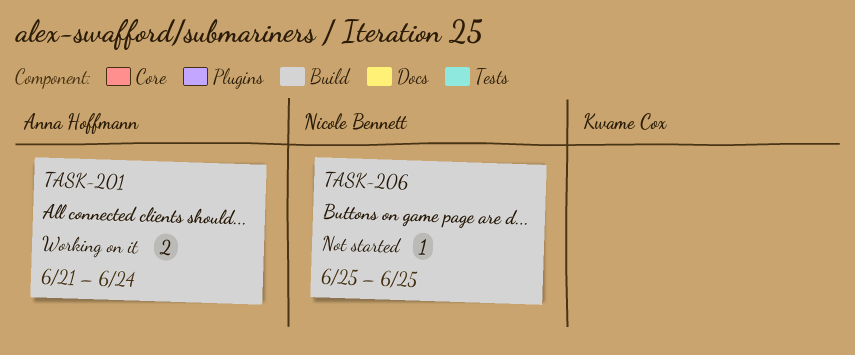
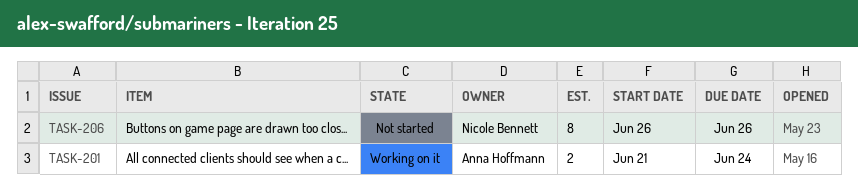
TASK-206, estimate: 1 -> 8
TASK-206, start: Jun 25 -> Jun 26
TASK-206, due: Jun 25 -> Jun 26

